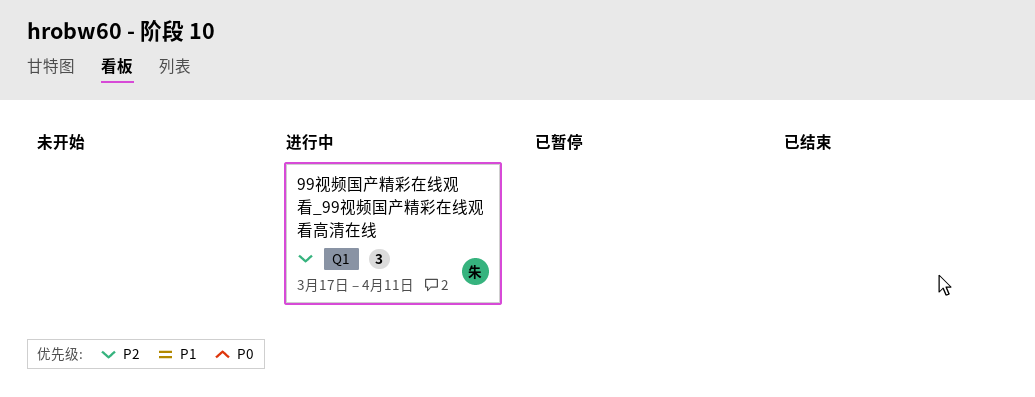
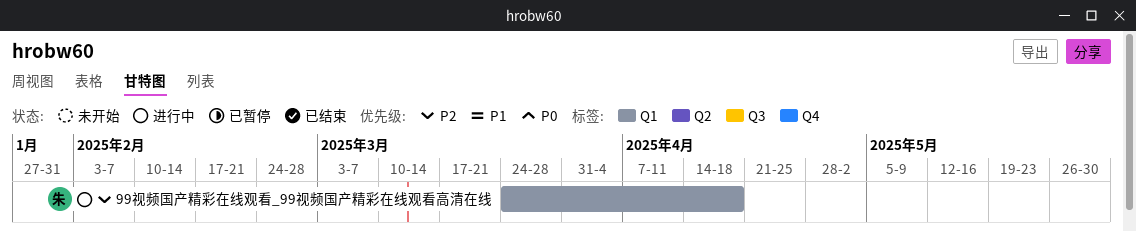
99视频国产精彩在线观看_99视频国产精彩在线观看高清在线, start: Mar 17 -> Mar 24
99视频国产精彩在线观看_99视频国产精彩在线观看高清在线, due: Apr 11 -> Apr 18

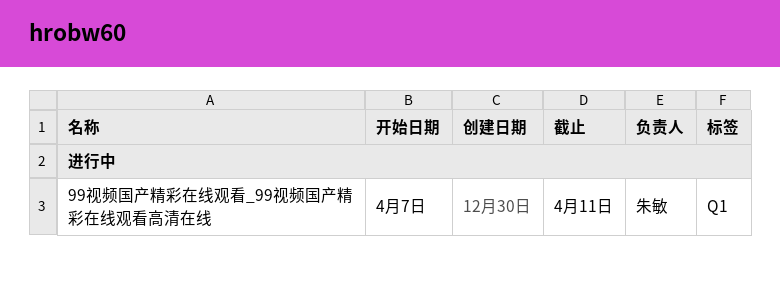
99视频国产精彩在线观看_99视频国产精彩在线观看高清在线, start: Mar 24 -> Apr 7
99视频国产精彩在线观看_99视频国产精彩在线观看高清在线, due: Apr 18 -> Apr 11

